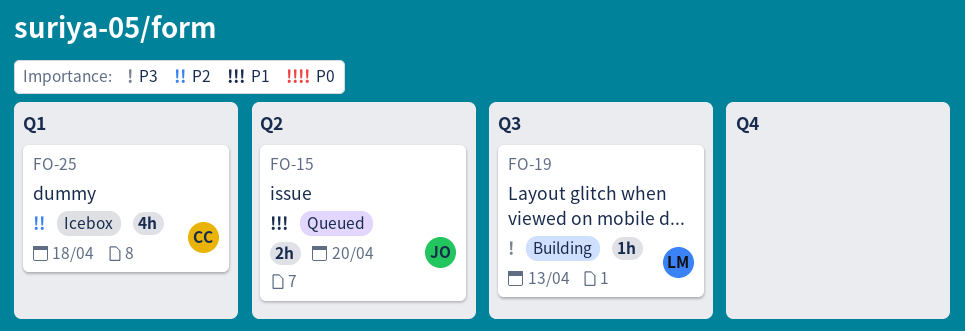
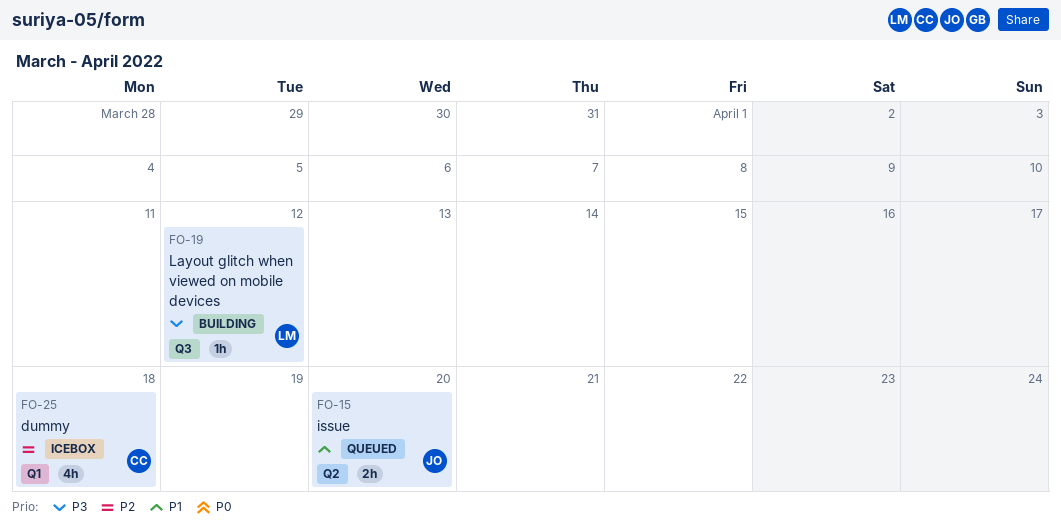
FO-19, due: Apr 13 -> Apr 12

